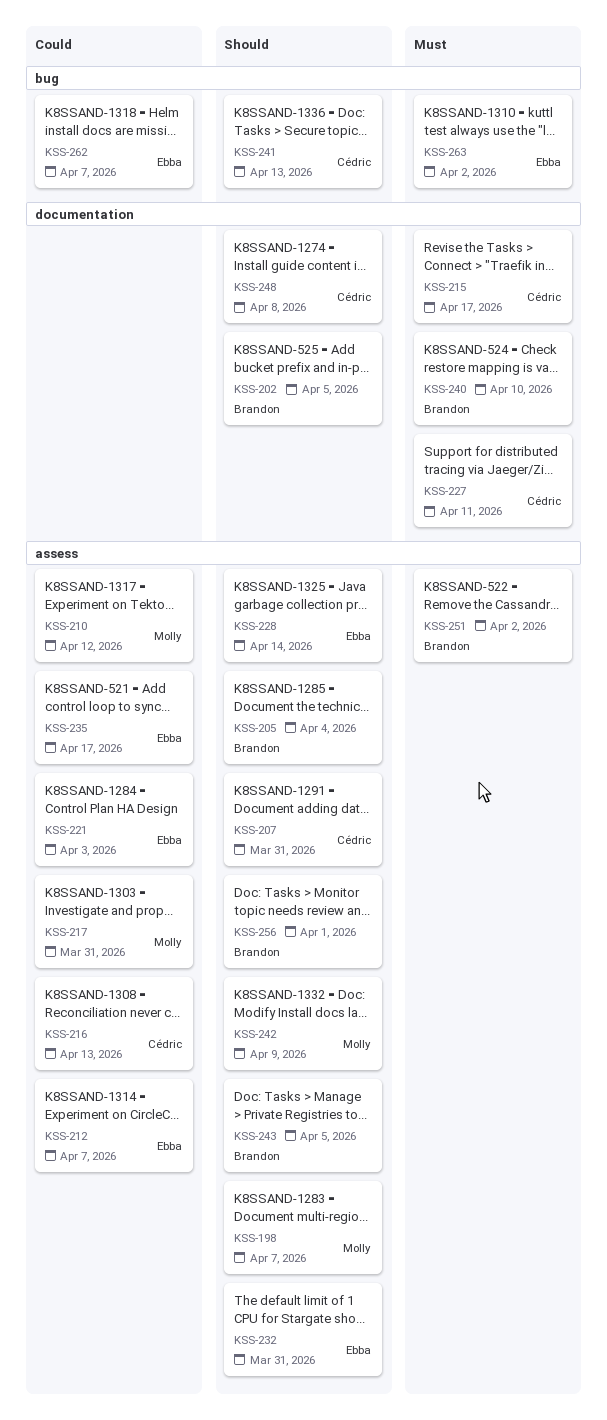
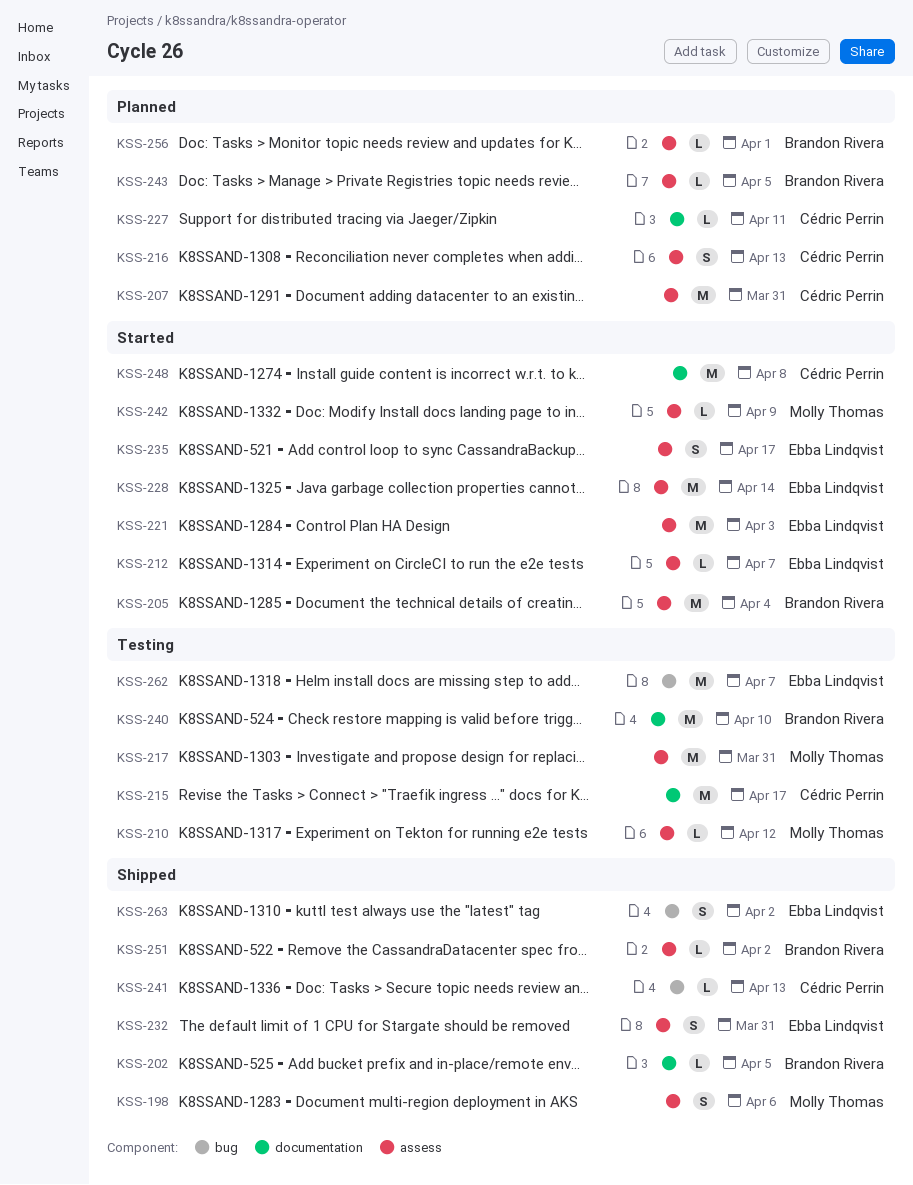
KSS-198, due: Apr 7 -> Apr 6

